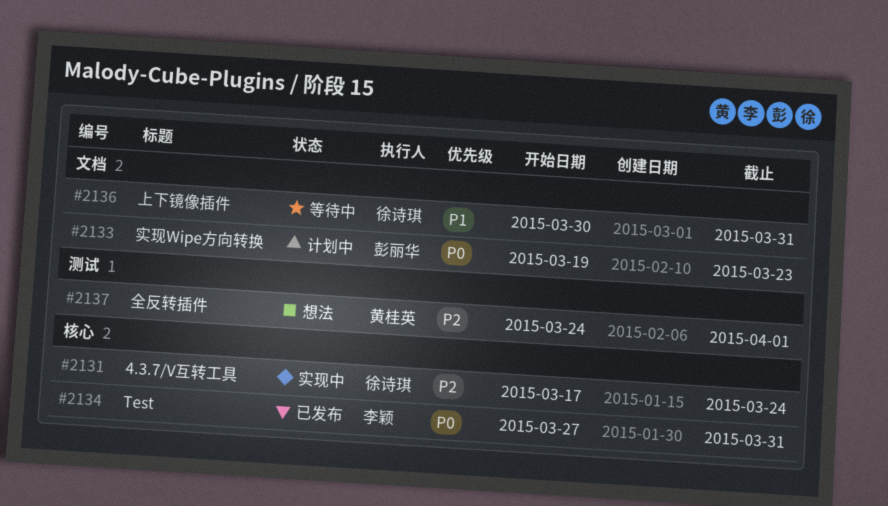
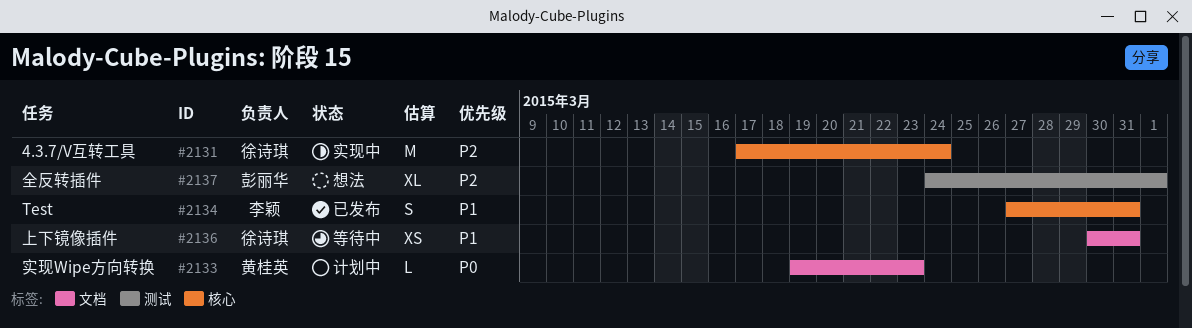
#2133, owner: 彭丽华 -> 黄桂英
#2134, priority: P0 -> P1
#2137, owner: 黄桂英 -> 彭丽华

